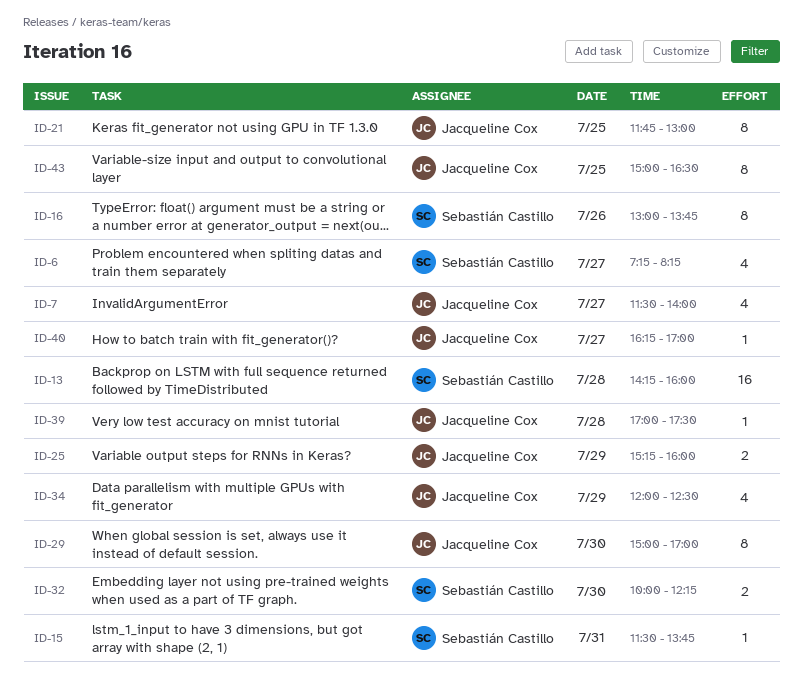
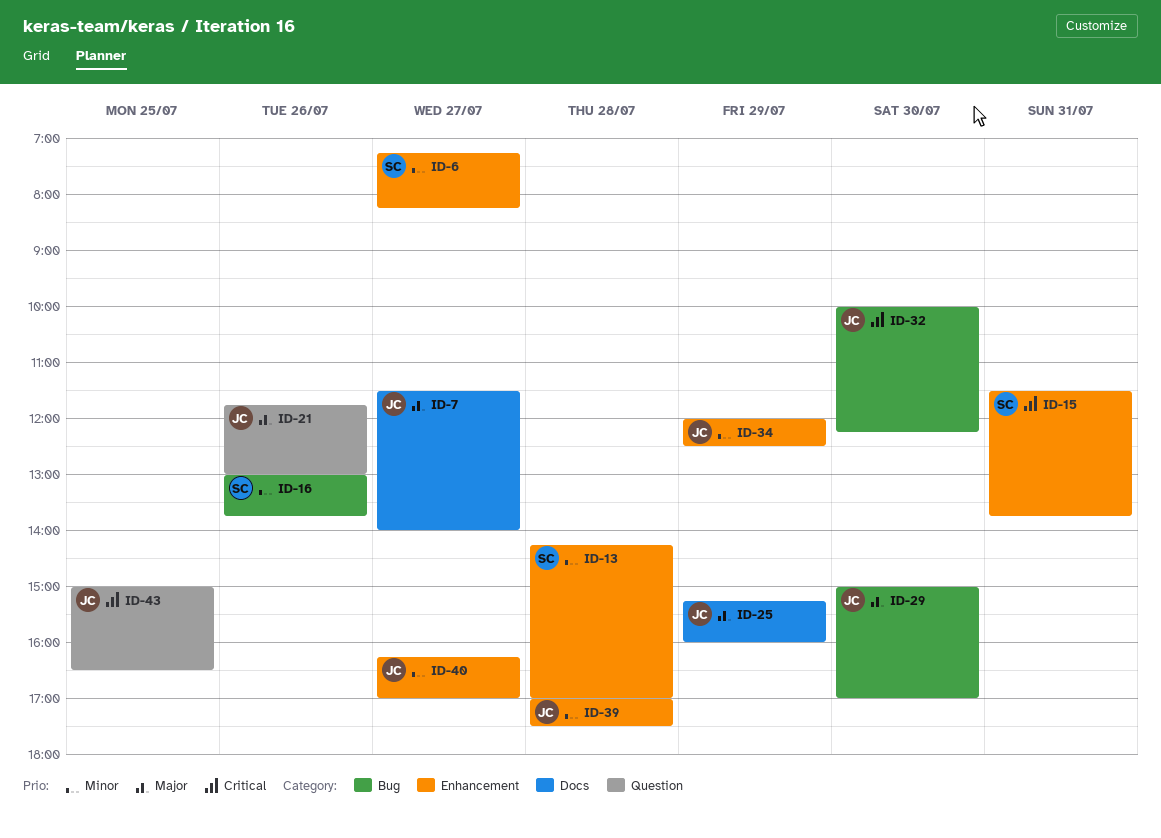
ID-13, ends: 16:00 -> 17:00
ID-21, day: Jul 25 -> Jul 26
ID-32, owner: Sebastián Castillo -> Jacqueline Cox

